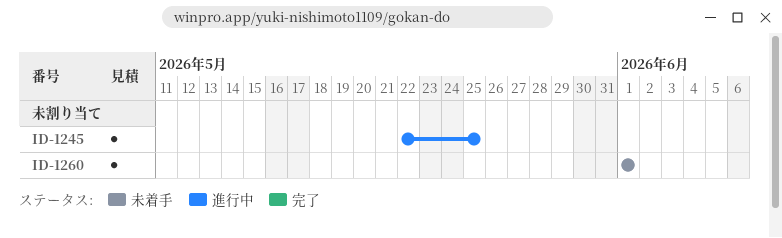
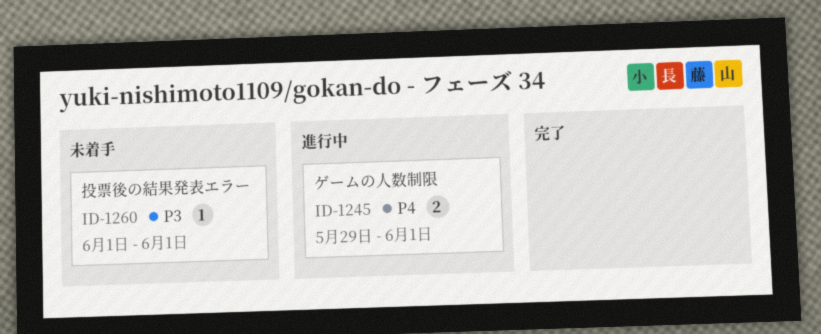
ID-1245, estimate: 1 -> 2
ID-1245, start: May 22 -> May 29
ID-1245, due: May 25 -> Jun 1

